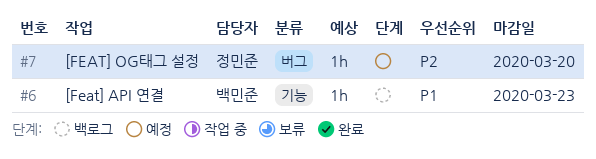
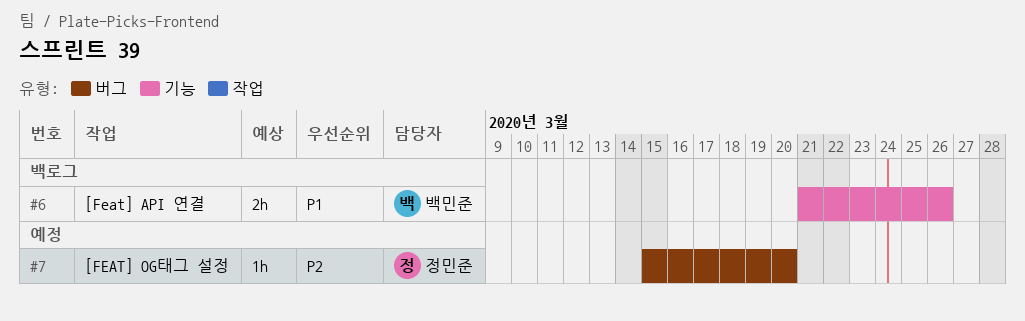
#6, estimate: 1h -> 2h
#6, due: Mar 23 -> Mar 26

